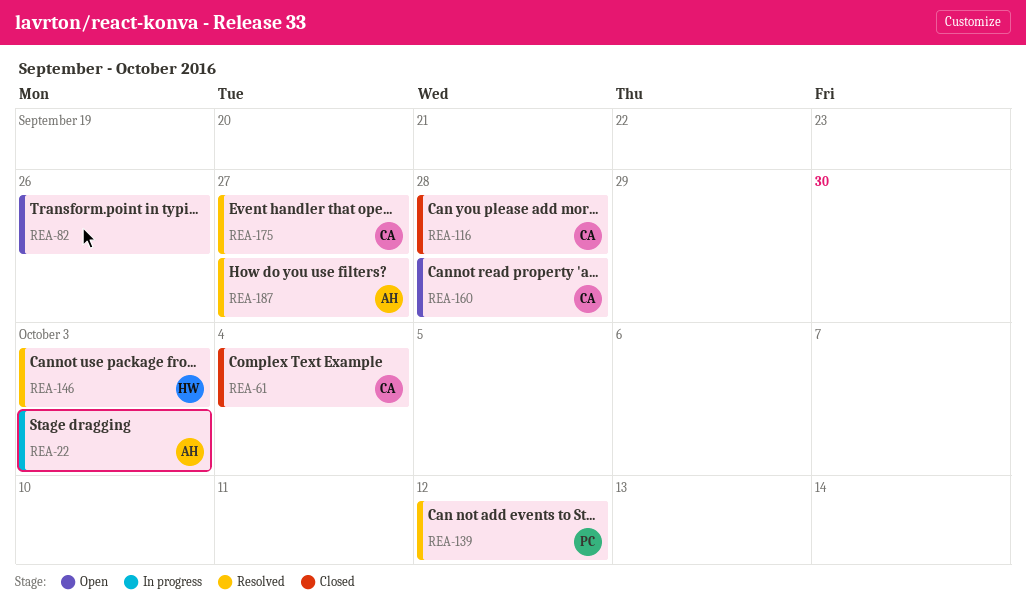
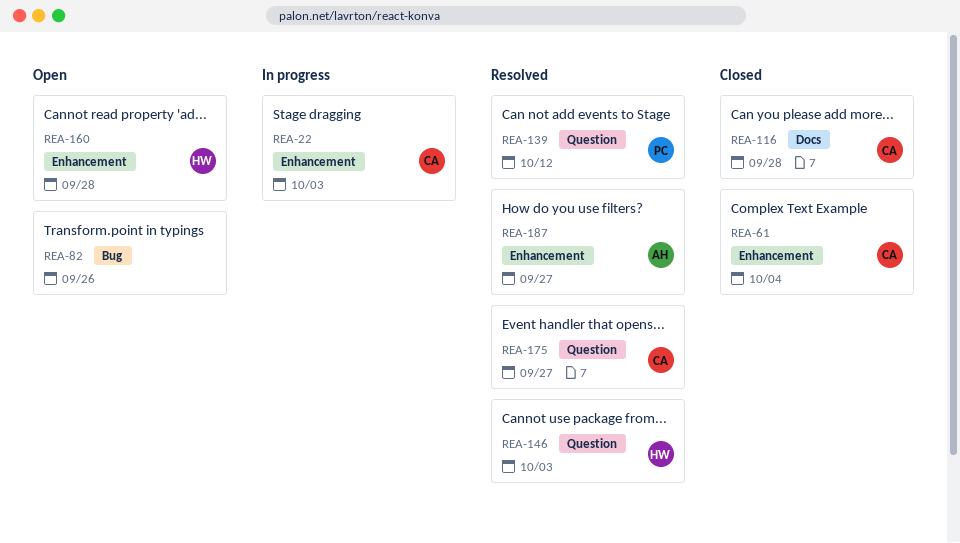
REA-22, owner: AH -> CA
REA-160, owner: CA -> HW

